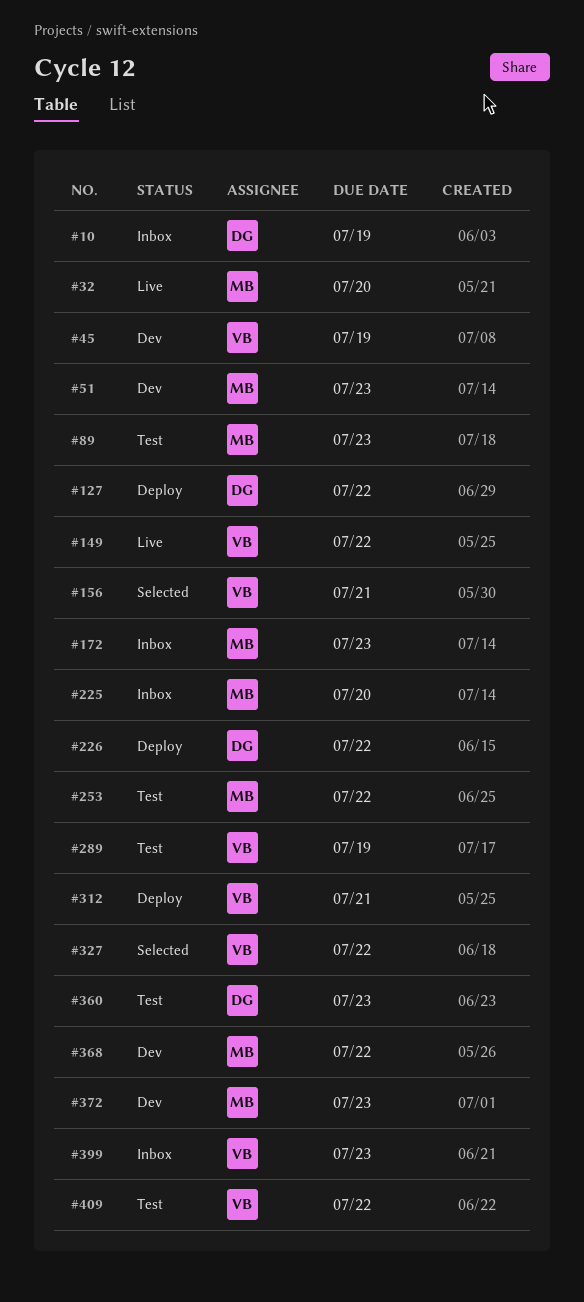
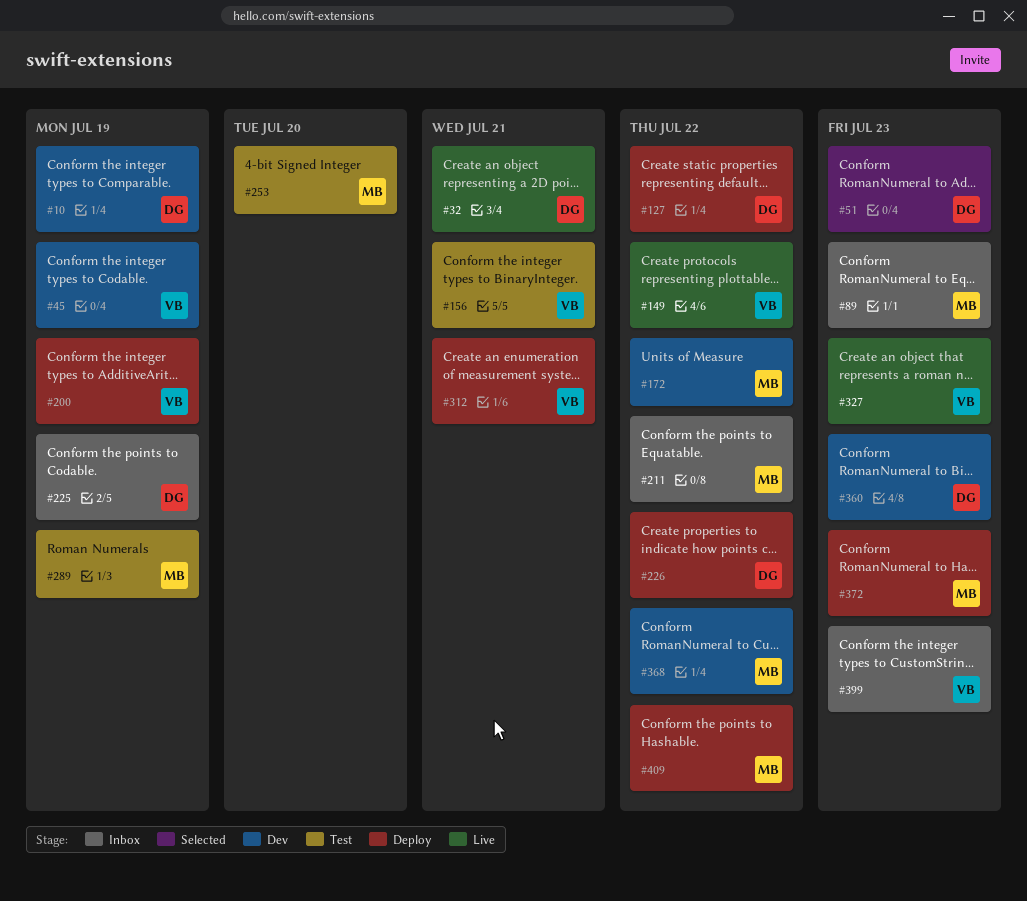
#10, status: Inbox -> Dev
#32, owner: MB -> DG
#32, due: Jul 20 -> Jul 21
#51, status: Dev -> Selected
#51, owner: MB -> DG
#89, status: Test -> Inbox
#156, status: Selected -> Test
#172, status: Inbox -> Dev
#172, due: Jul 23 -> Jul 22
#200: none -> present
#211: none -> present
#225, owner: MB -> DG
#225, due: Jul 20 -> Jul 19
#253, due: Jul 22 -> Jul 20
#289, owner: VB -> MB
#327, status: Selected -> Live
#327, due: Jul 22 -> Jul 23
#360, status: Test -> Dev
#372, status: Dev -> Deploy
#409, status: Test -> Deploy
#409, owner: VB -> MB

